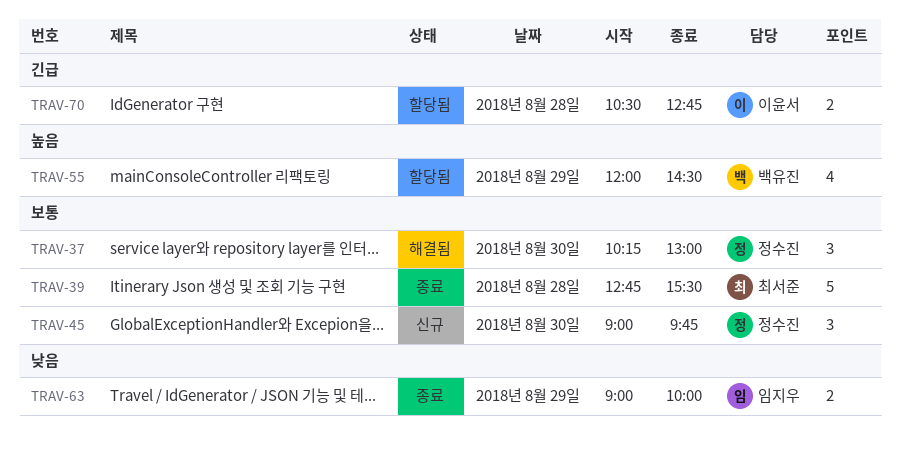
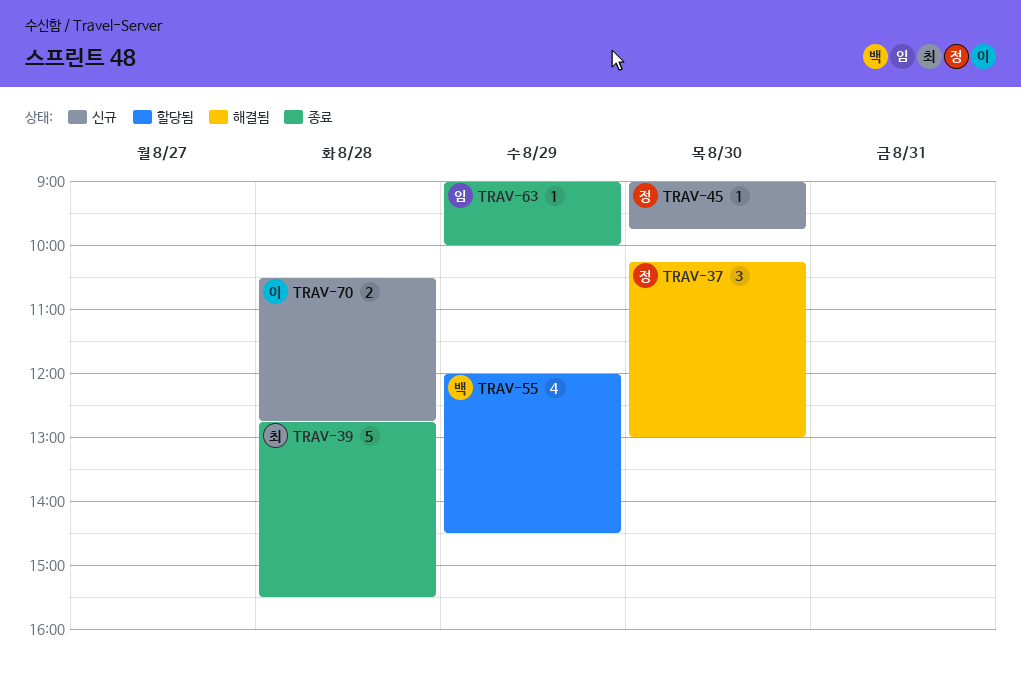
TRAV-45, estimate: 3 -> 1
TRAV-63, estimate: 2 -> 1
TRAV-70, status: 할당됨 -> 신규

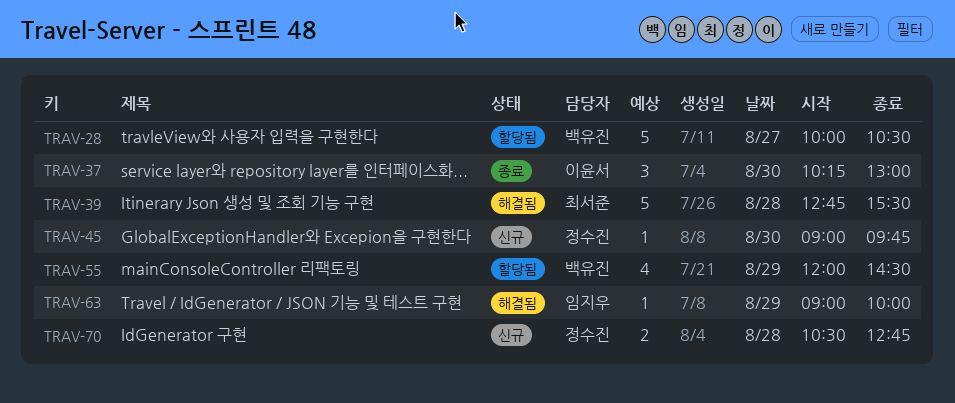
TRAV-28: none -> present
TRAV-37, status: 해결됨 -> 종료
TRAV-37, owner: 정수진 -> 이윤서
TRAV-39, status: 종료 -> 해결됨
TRAV-63, status: 종료 -> 해결됨
TRAV-70, owner: 이윤서 -> 정수진

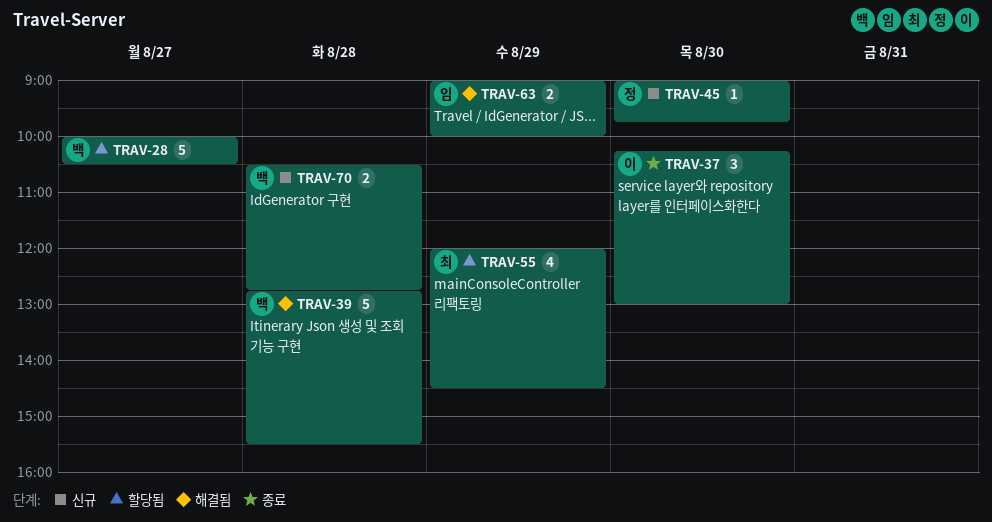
TRAV-39, owner: 최서준 -> 백유진
TRAV-55, owner: 백유진 -> 최서준
TRAV-63, estimate: 1 -> 2
TRAV-70, owner: 정수진 -> 백유진

